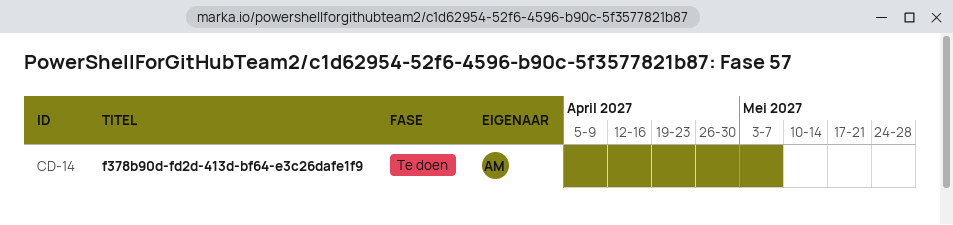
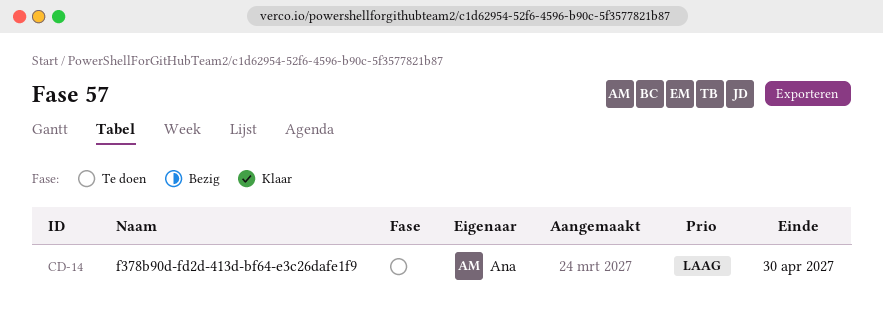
CD-14, due: May 7 -> Apr 30

